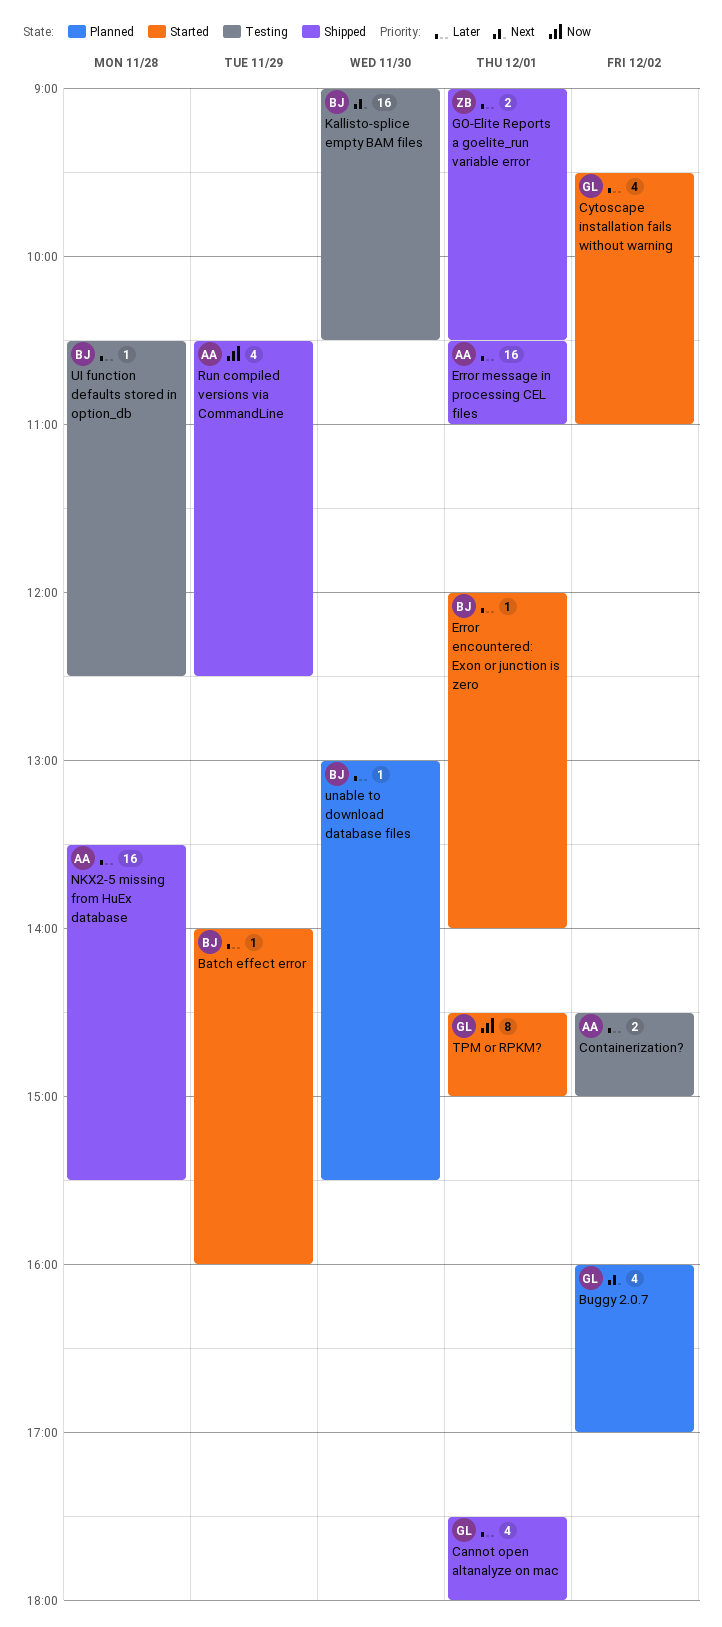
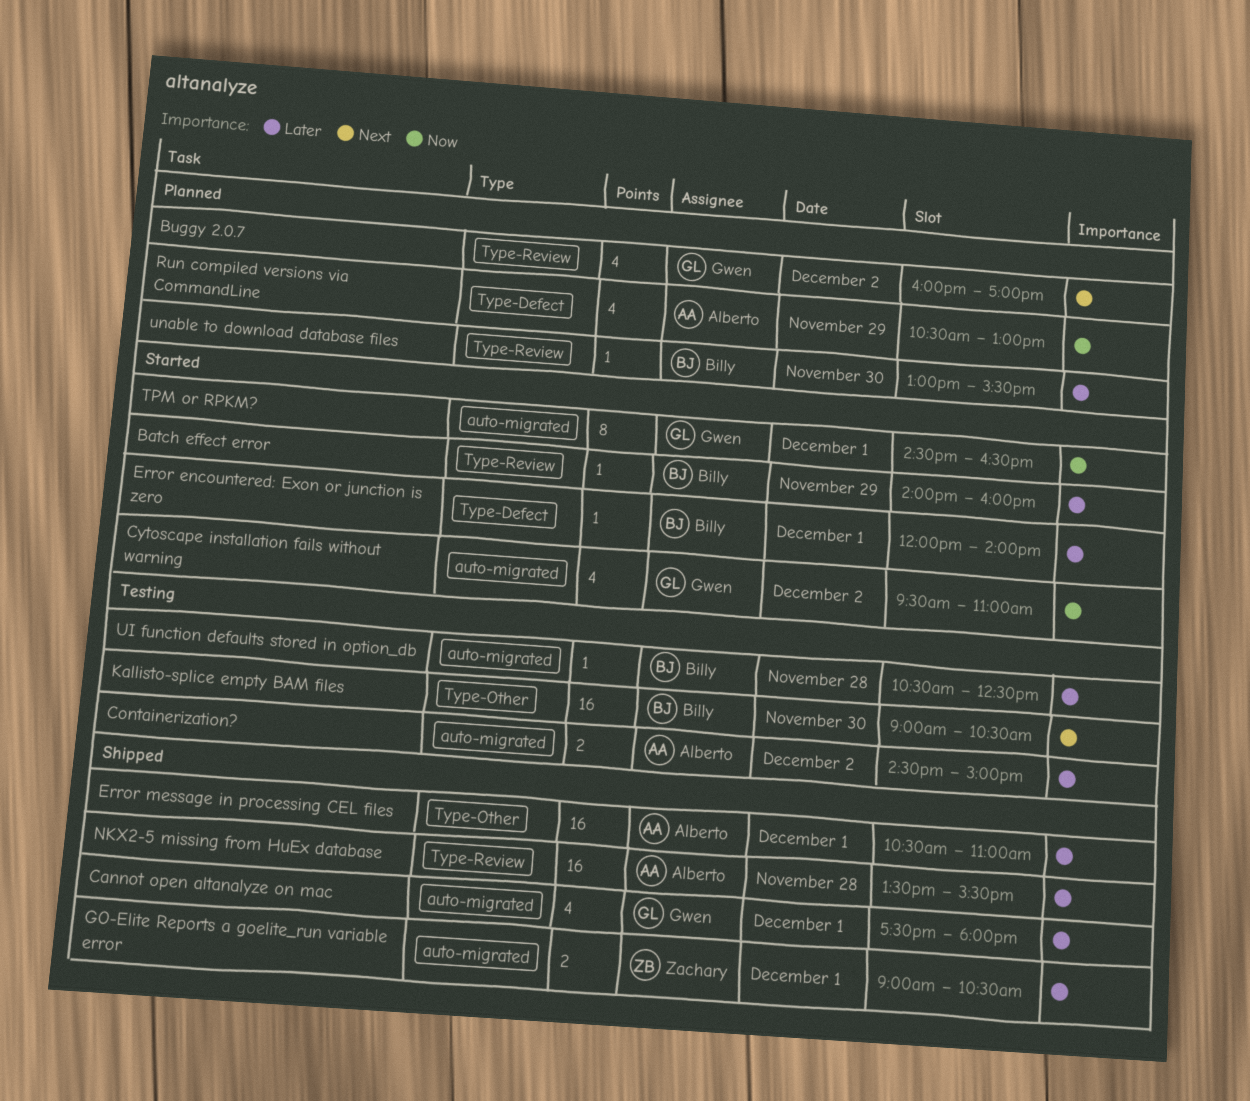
Cytoscape installation fails without warning, priority: Later -> Now
Run compiled versions via CommandLine, status: Shipped -> Planned
Run compiled versions via CommandLine, ends: 12:30 -> 13:00
TPM or RPKM?, ends: 15:00 -> 16:30

